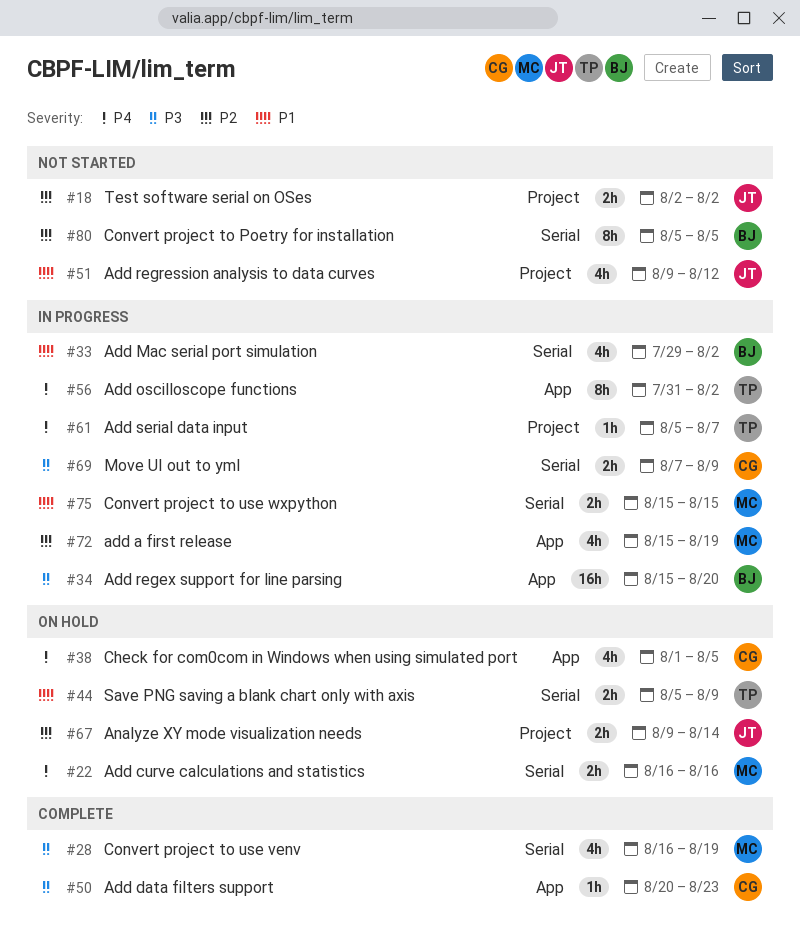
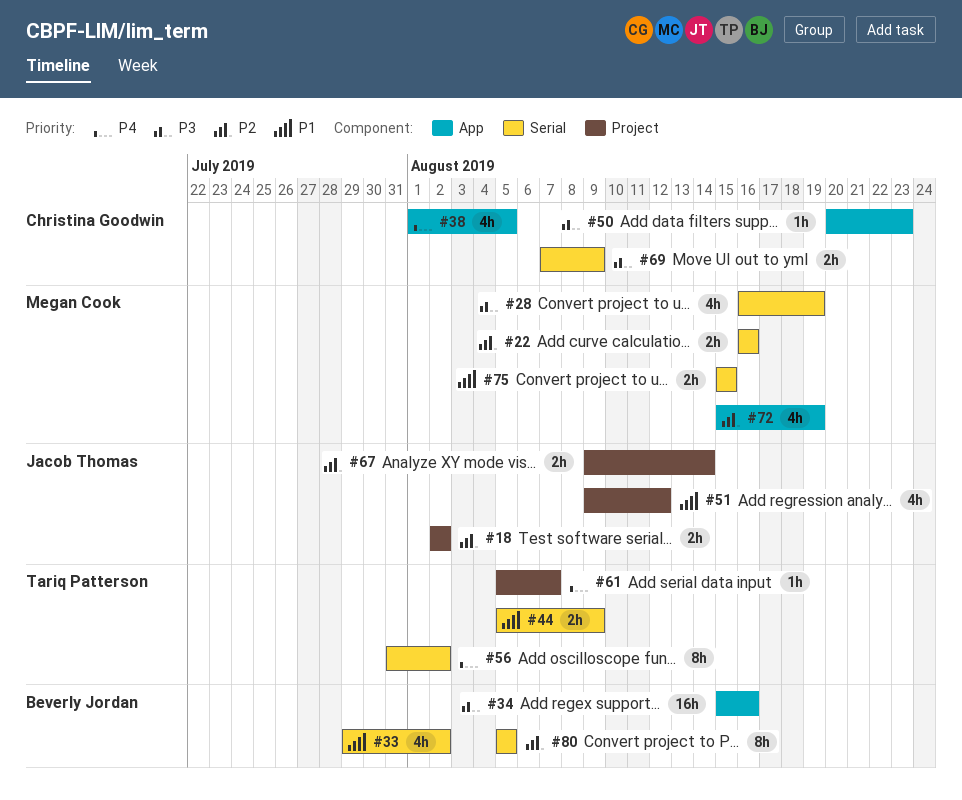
#22, priority: P4 -> P2
#34, due: Aug 20 -> Aug 16
#56, label: App -> Serial

